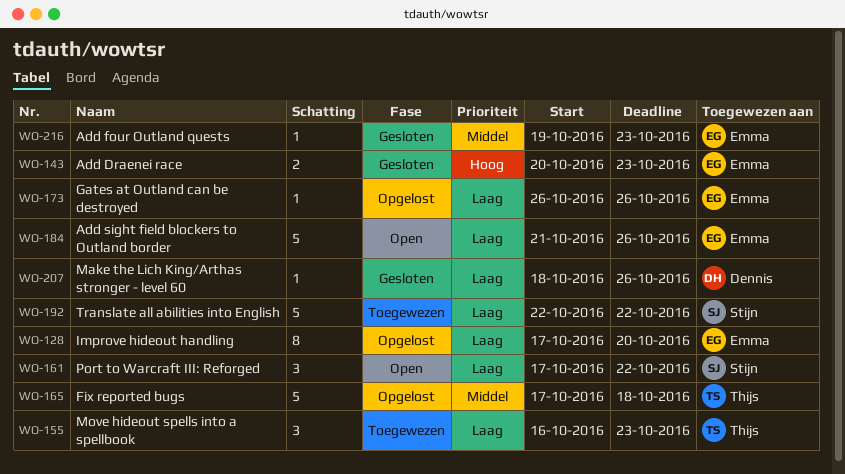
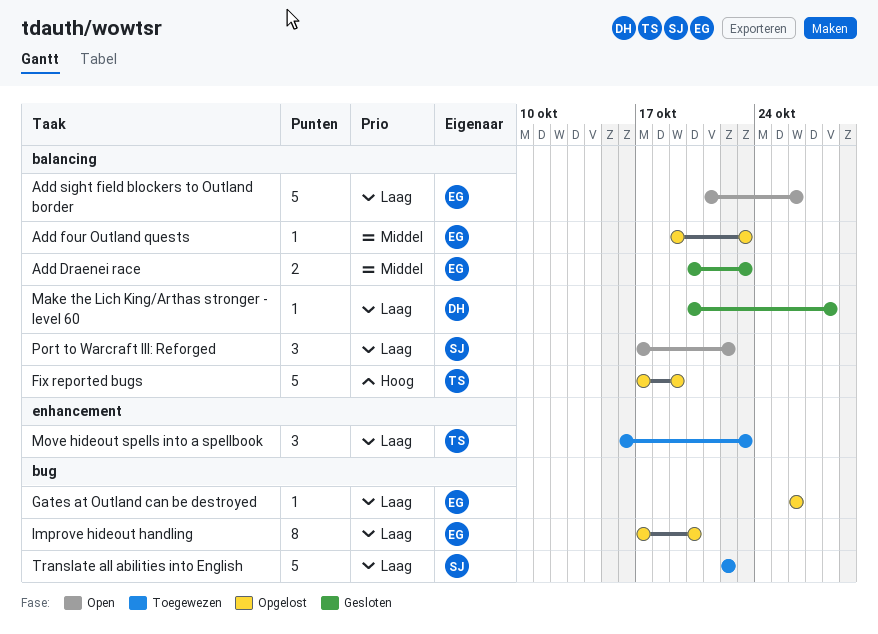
Add Draenei race, priority: Hoog -> Middel
Add four Outland quests, status: Gesloten -> Opgelost
Fix reported bugs, priority: Middel -> Hoog
Fix reported bugs, due: Oct 18 -> Oct 19
Make the Lich King/Arthas stronger - level 60, start: Oct 18 -> Oct 20
Make the Lich King/Arthas stronger - level 60, due: Oct 26 -> Oct 28

